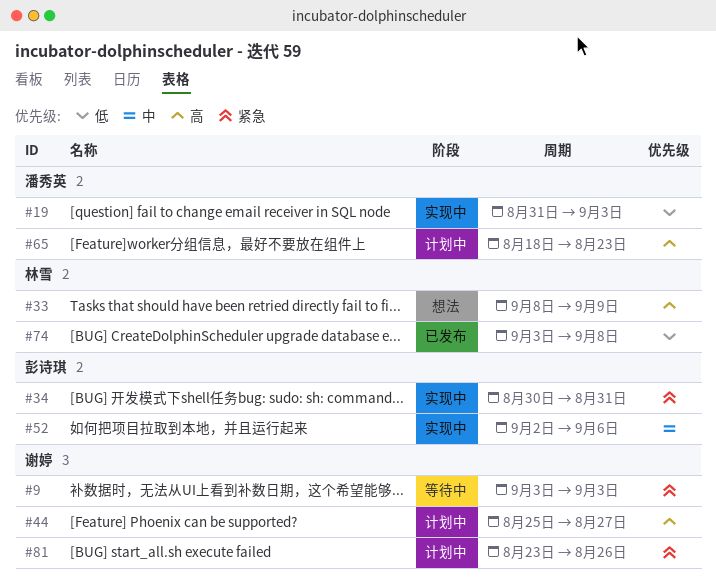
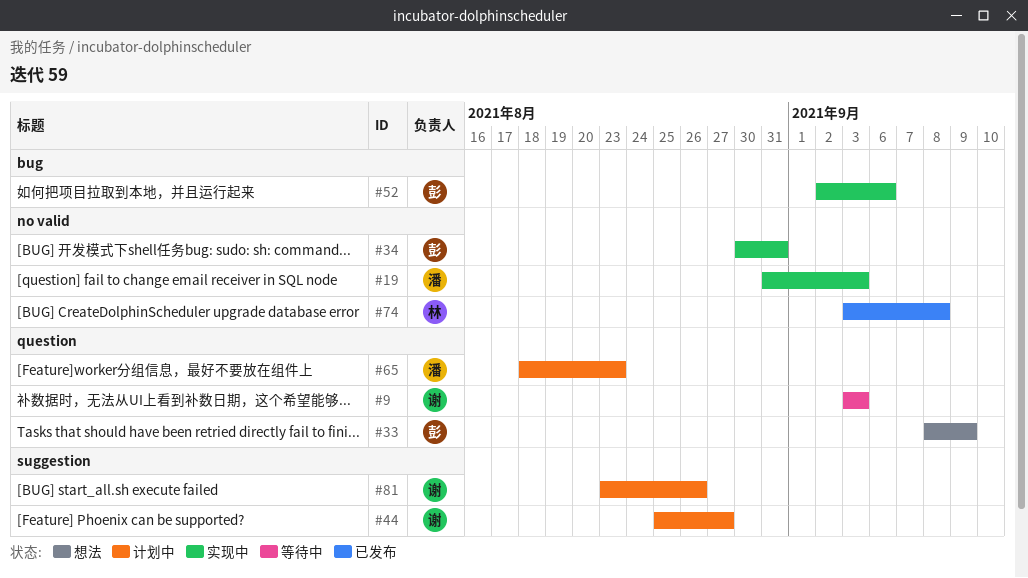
#33, owner: 林雪 -> 彭诗琪

